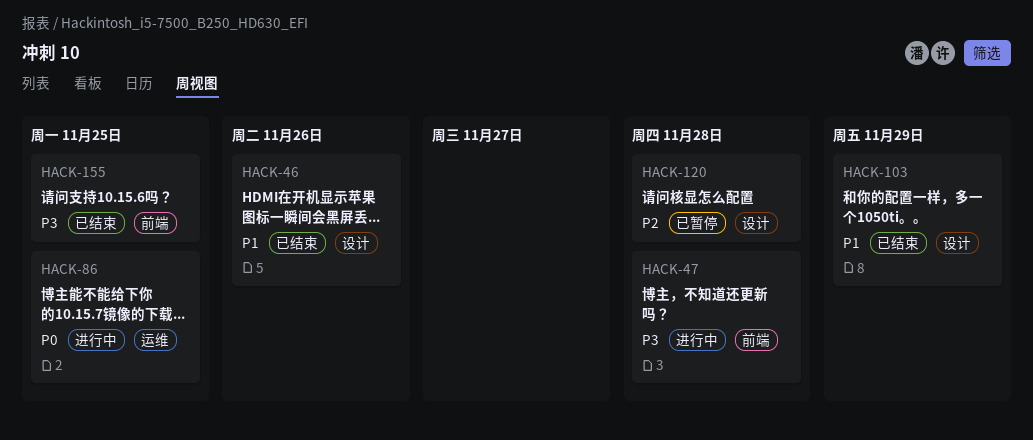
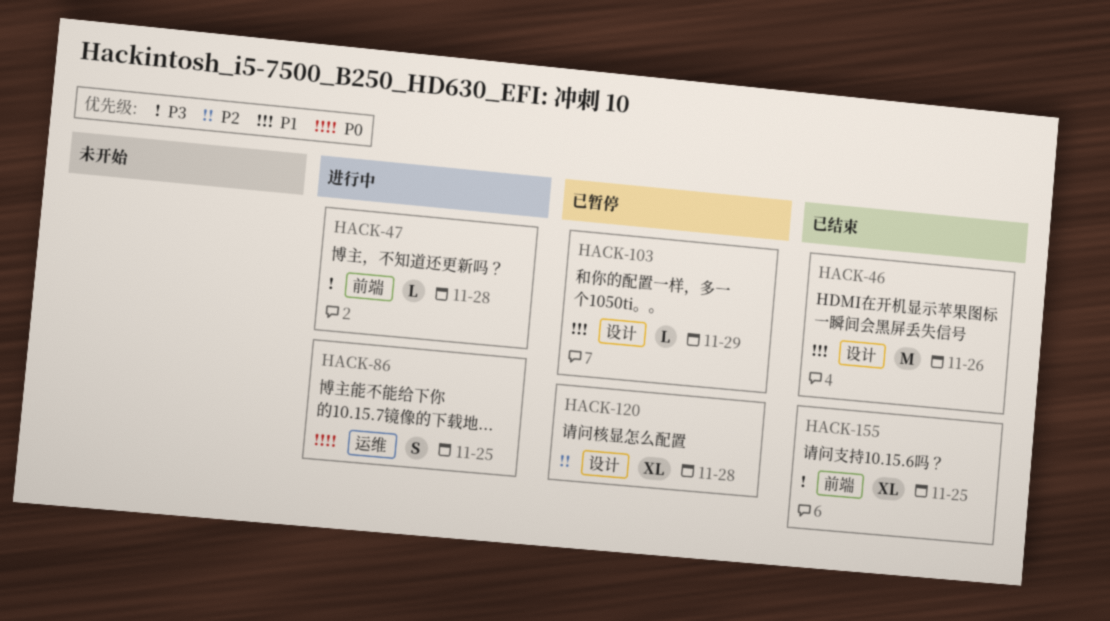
HACK-103, status: 已结束 -> 已暂停

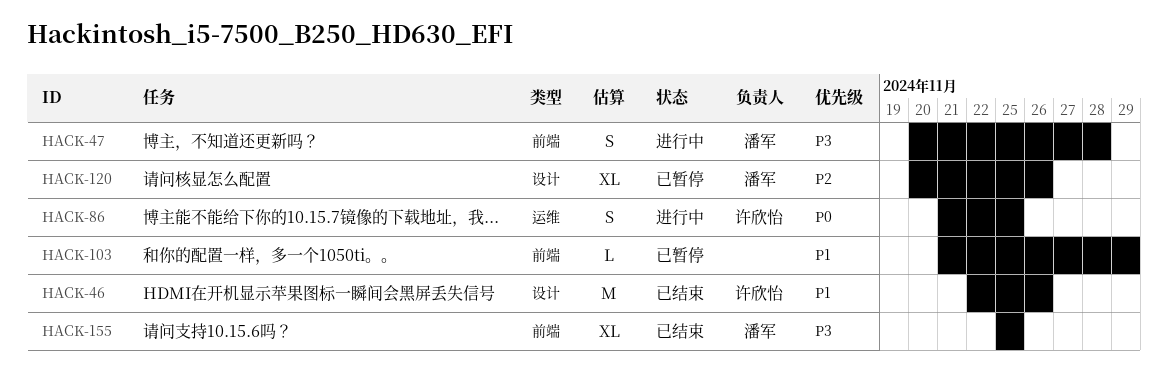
HACK-47, estimate: L -> S
HACK-103, label: 设计 -> 前端
HACK-120, due: Nov 28 -> Nov 26

